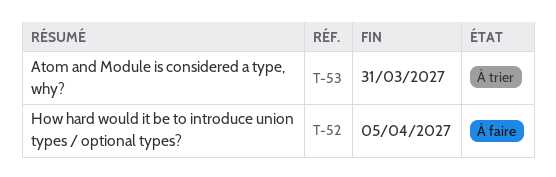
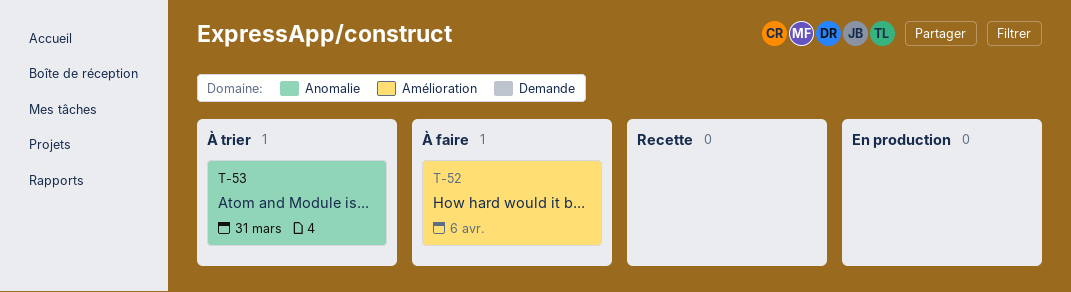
T-52, due: Apr 5 -> Apr 6

